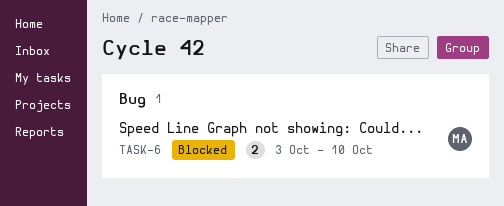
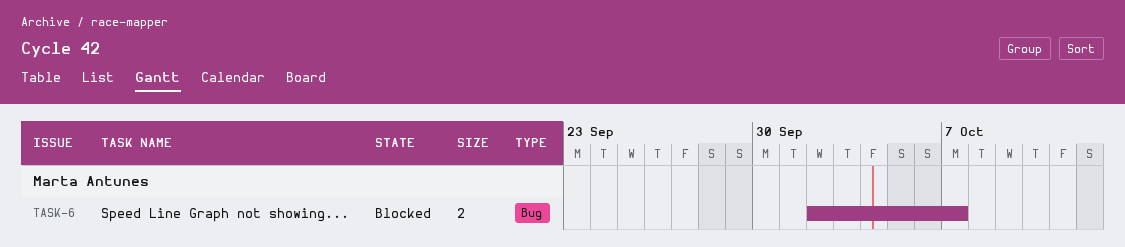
TASK-6, start: Oct 3 -> Oct 2
TASK-6, due: Oct 10 -> Oct 7

